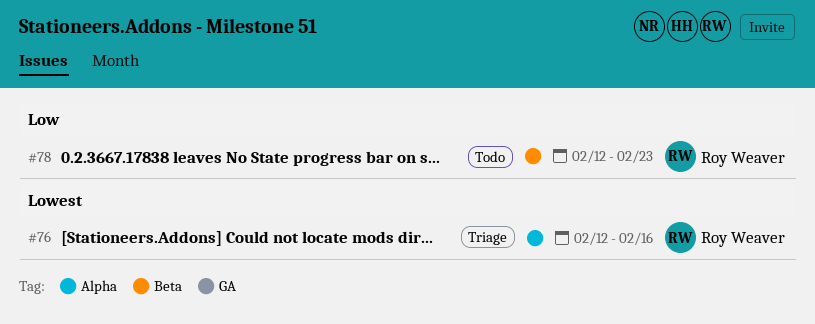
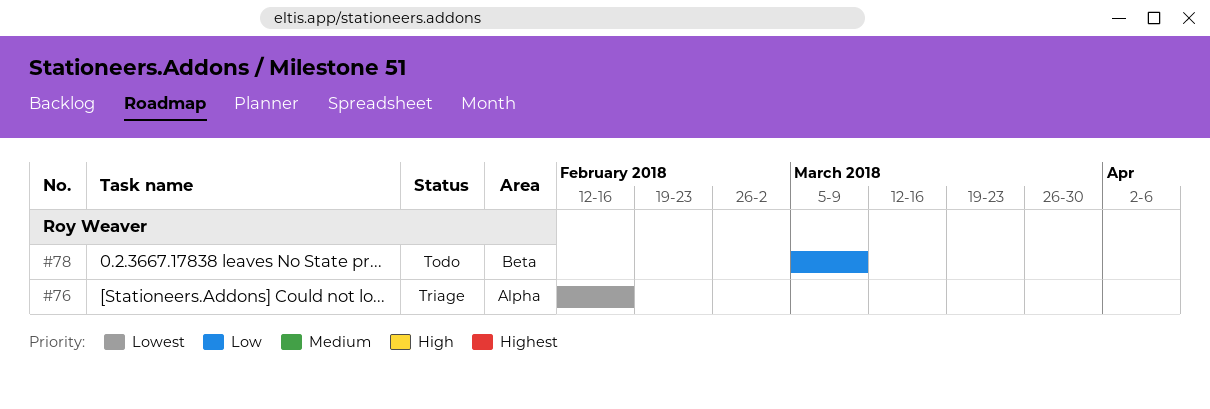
#78, start: Feb 12 -> Mar 5
#78, due: Feb 23 -> Mar 9

